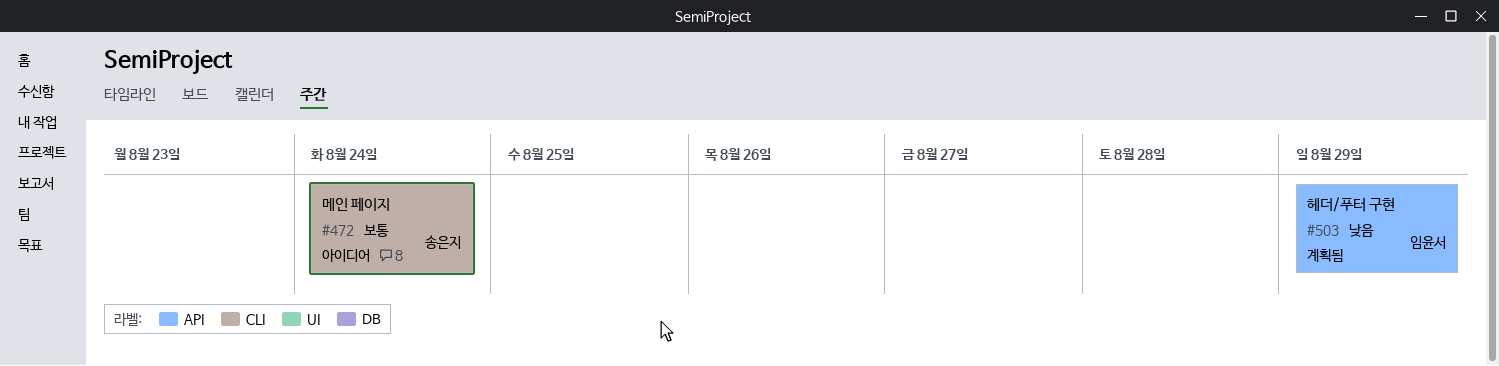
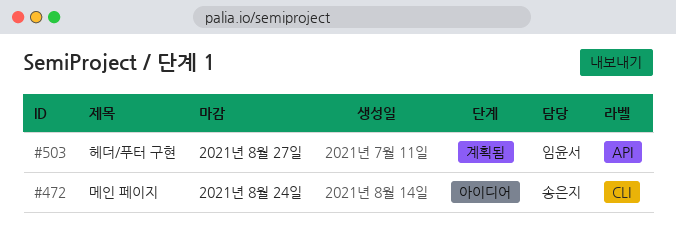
#503, due: Aug 29 -> Aug 27

